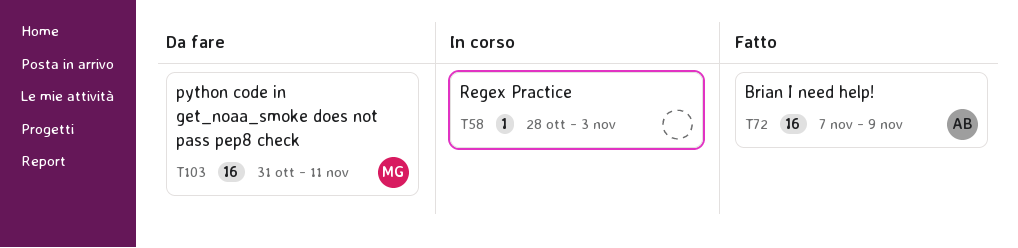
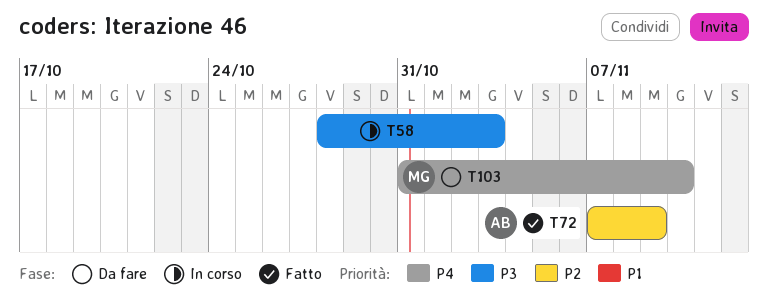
T103, due: Nov 11 -> Nov 10

